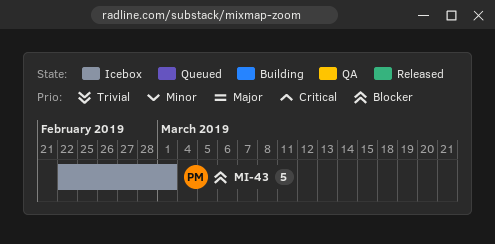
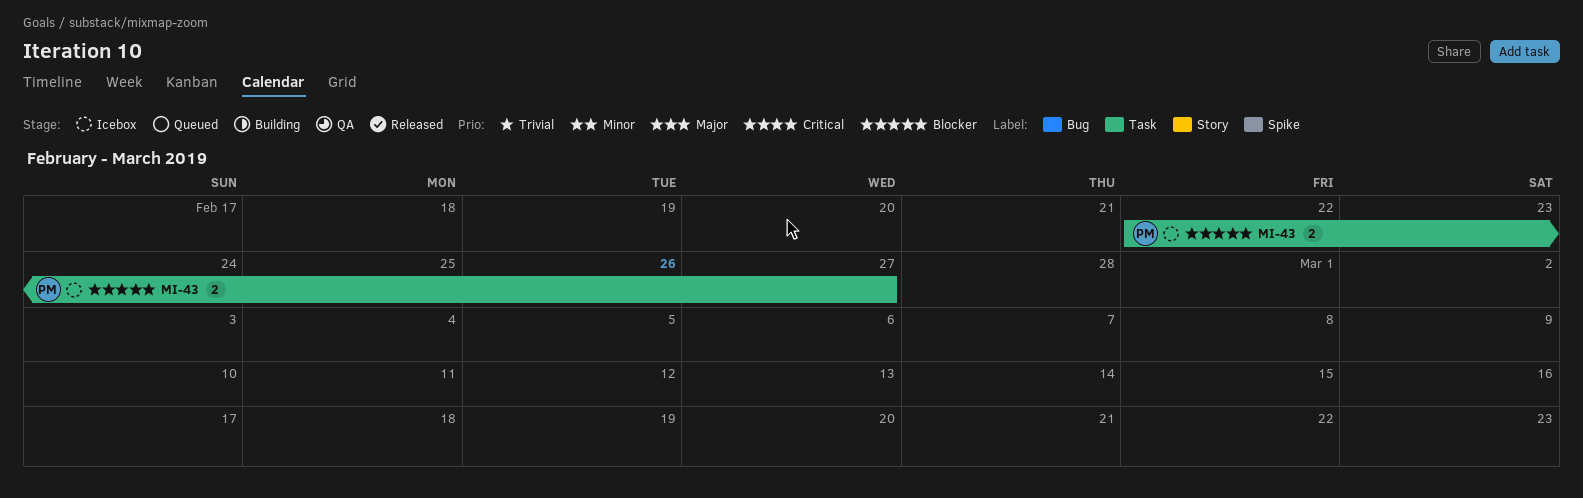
MI-43, estimate: 5 -> 2
MI-43, due: Mar 1 -> Feb 27

